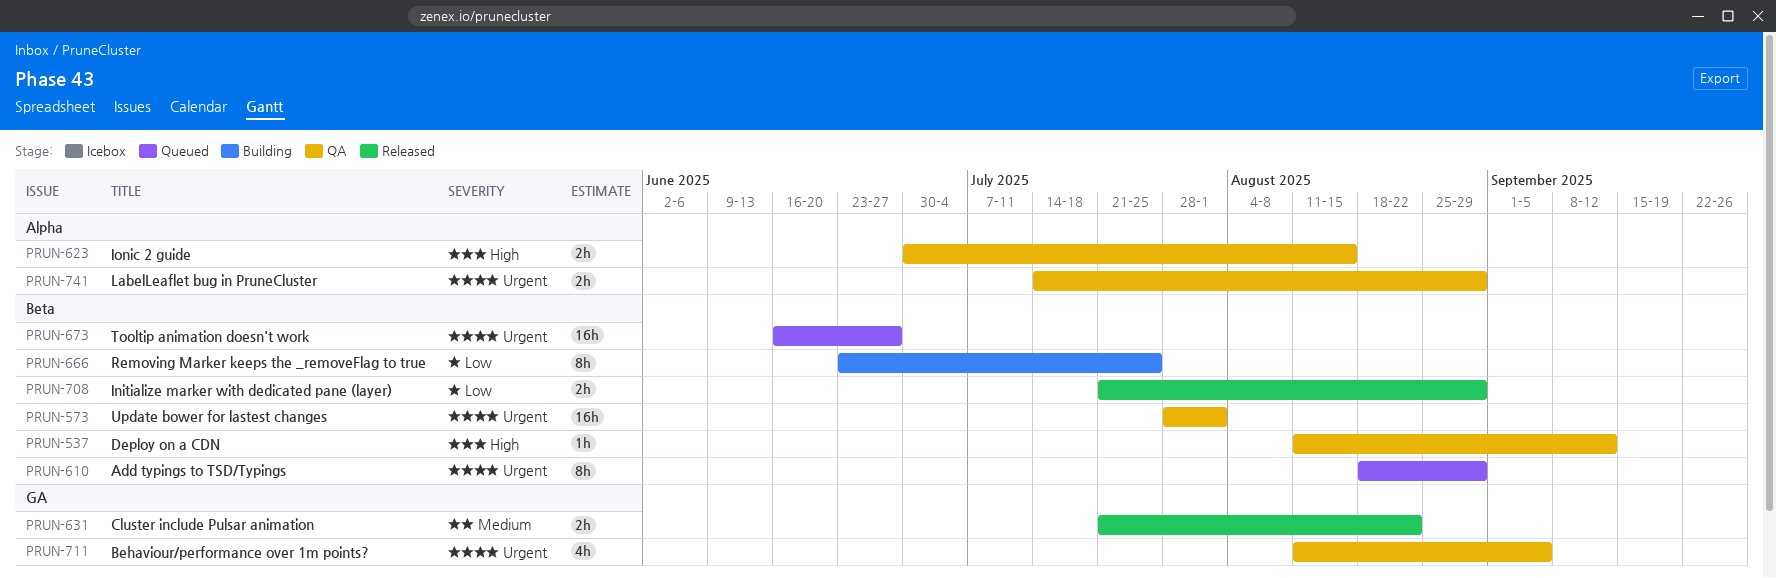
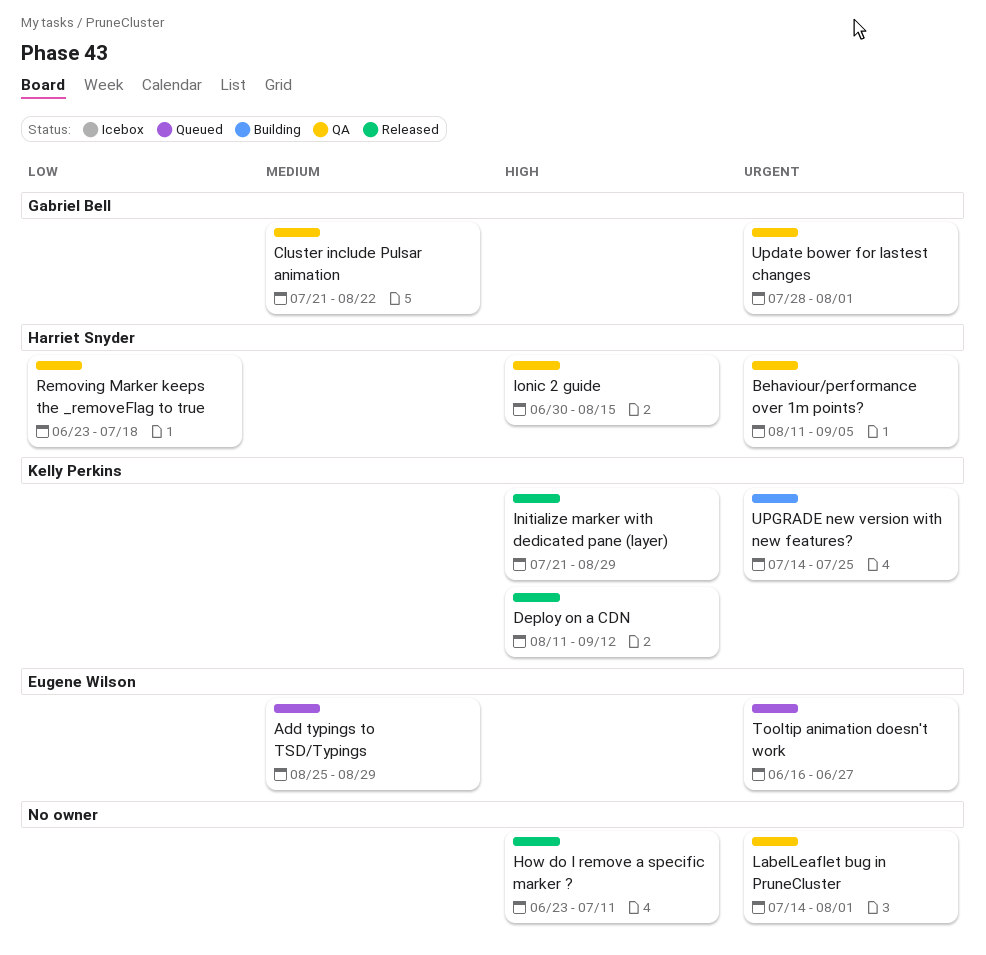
Add typings to TSD/Typings, priority: Urgent -> Medium
Add typings to TSD/Typings, start: Aug 18 -> Aug 25
Cluster include Pulsar animation, status: Released -> QA
Deploy on a CDN, status: QA -> Released
How do I remove a specific marker ?: none -> present
Initialize marker with dedicated pane (layer), priority: Low -> High
LabelLeaflet bug in PruneCluster, due: Aug 29 -> Aug 1
Removing Marker keeps the _removeFlag to true, status: Building -> QA
Removing Marker keeps the _removeFlag to true, due: Jul 25 -> Jul 18
UPGRADE new version with new features?: none -> present

